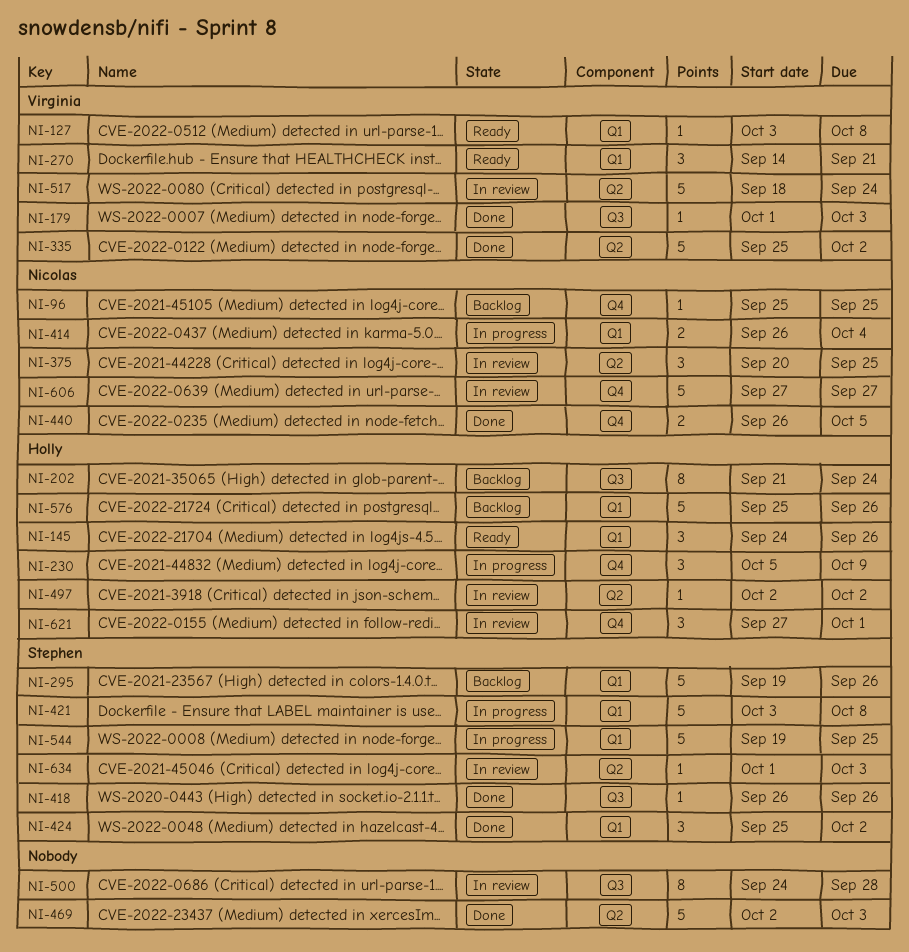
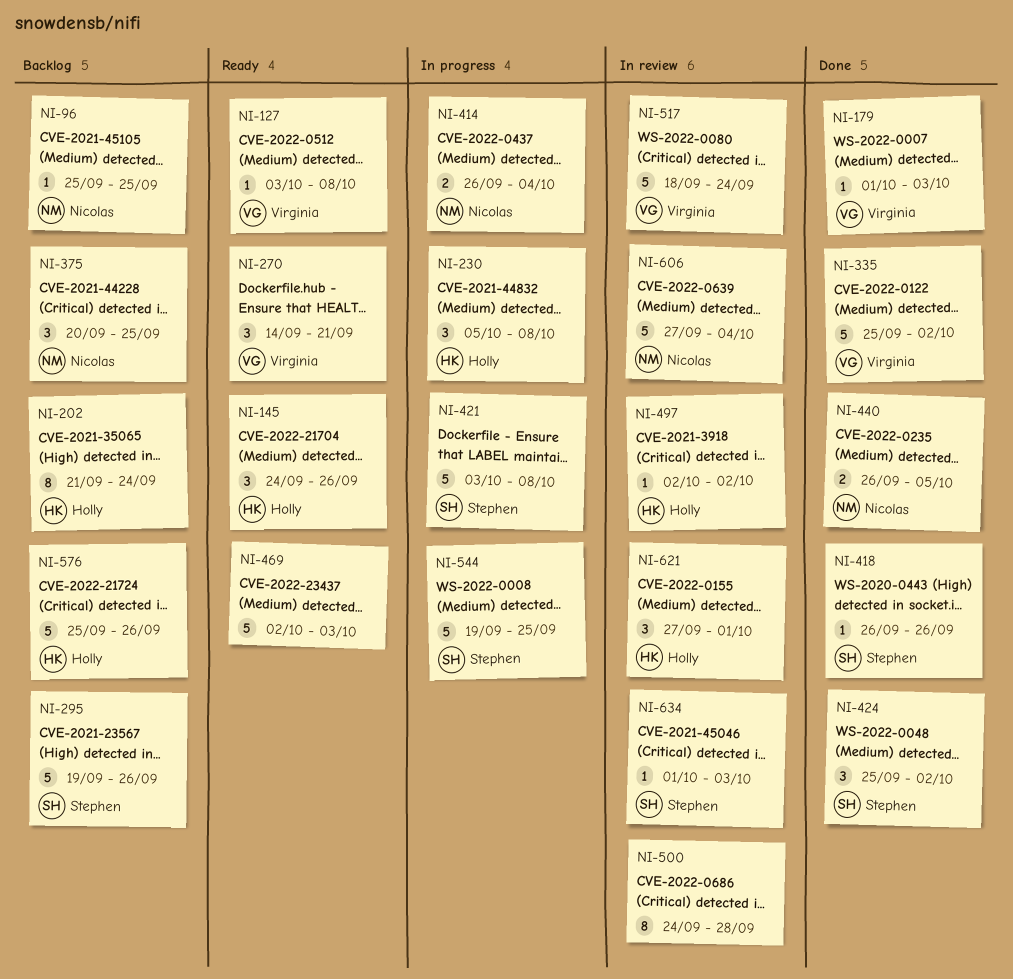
NI-230, due: Oct 9 -> Oct 8
NI-375, status: In review -> Backlog
NI-469, status: Done -> Ready
NI-606, due: Sep 27 -> Oct 4

